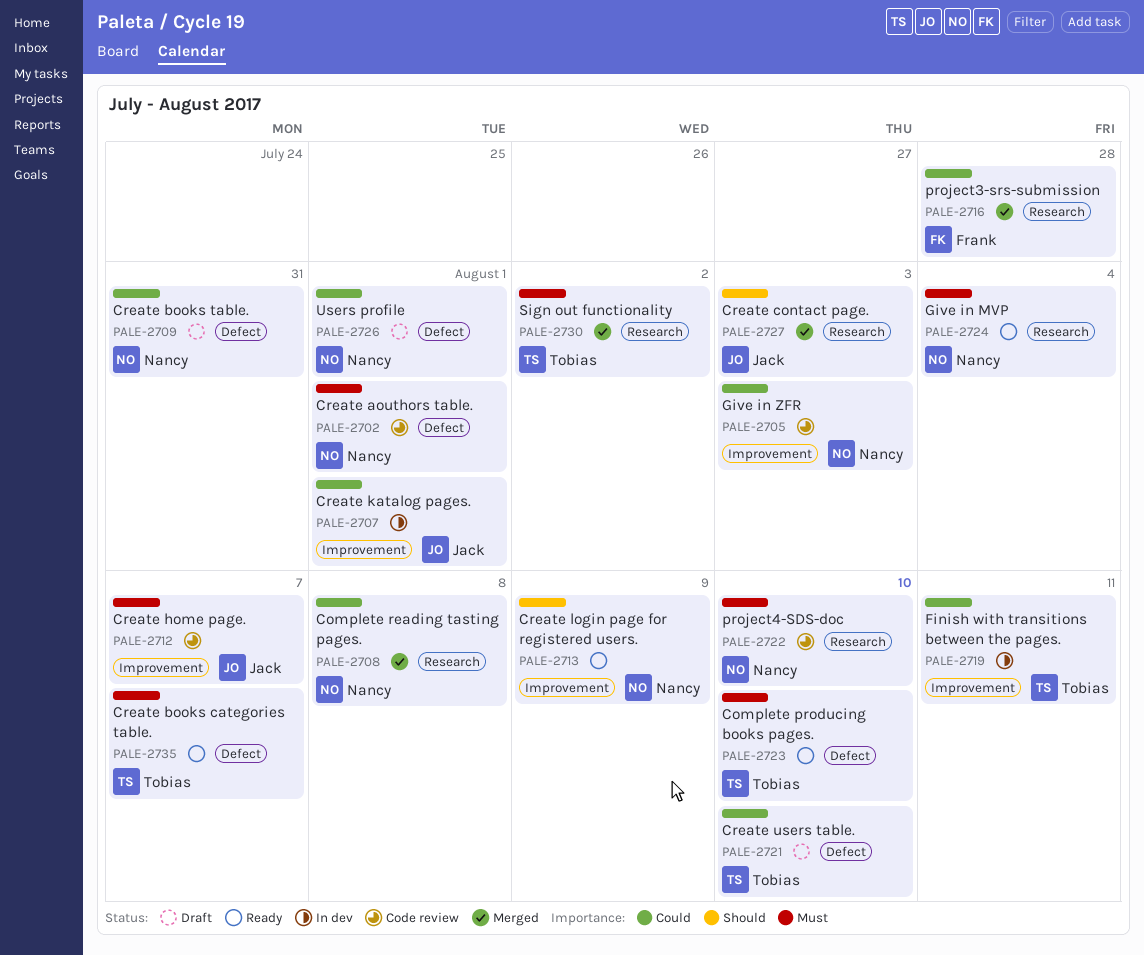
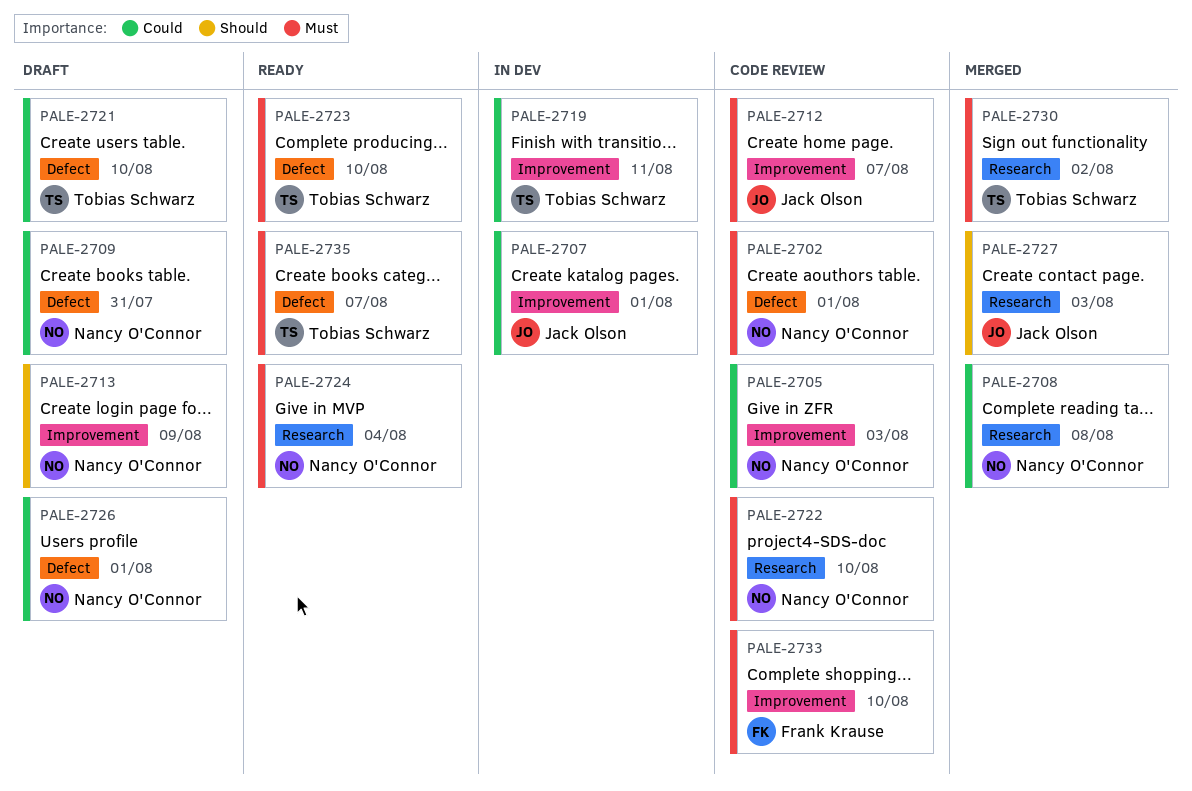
PALE-2713, status: Ready -> Draft
PALE-2716: present -> none
PALE-2733: none -> present

